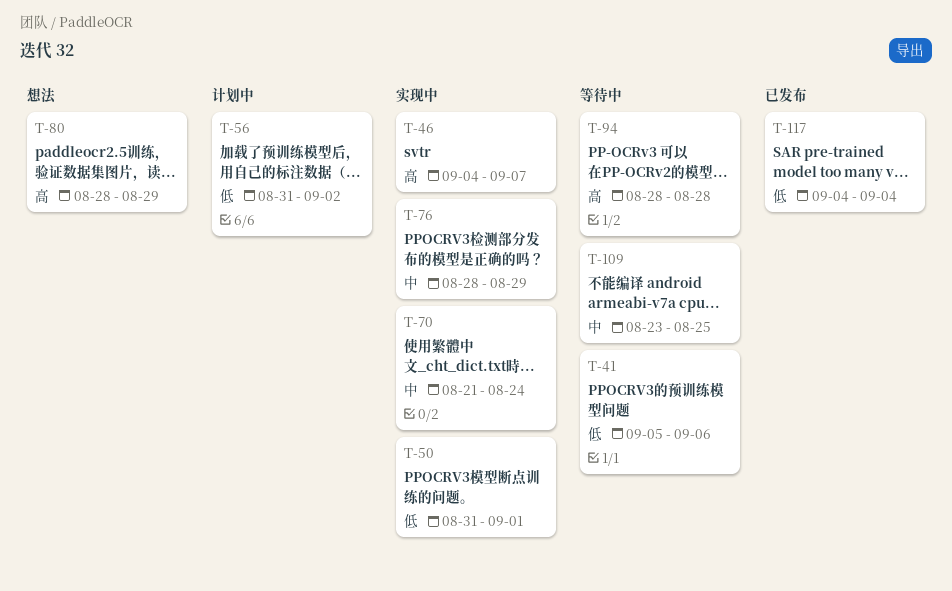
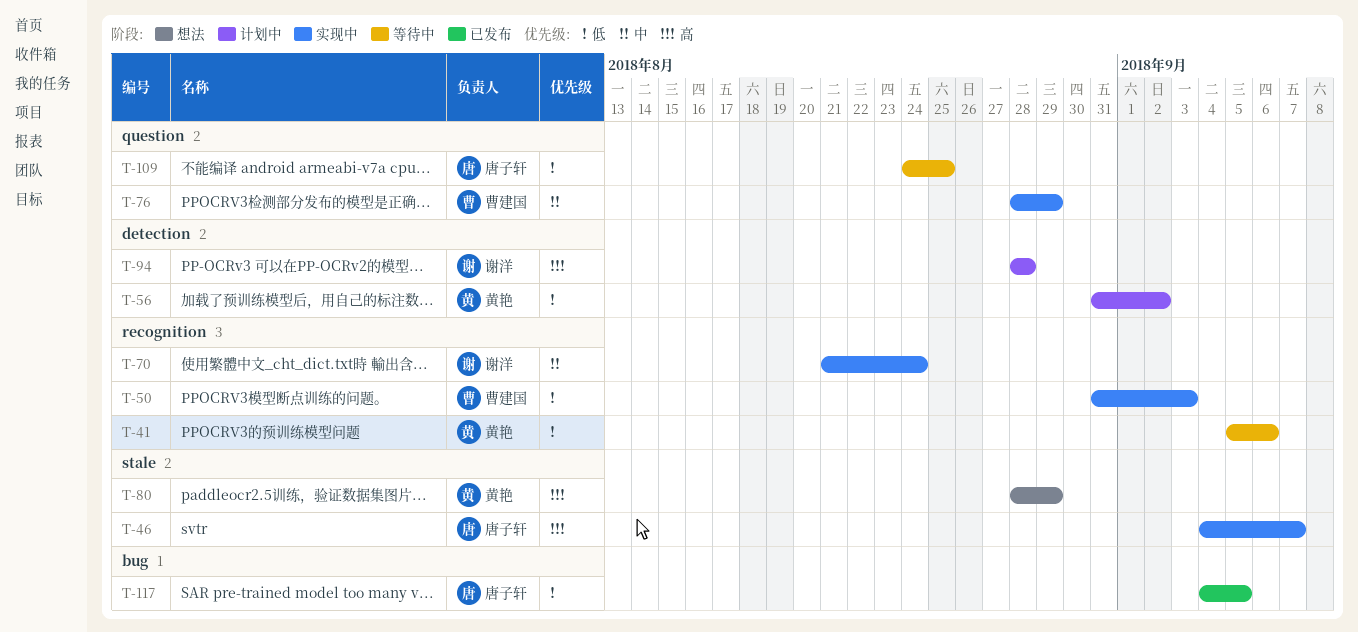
T-50, due: Sep 1 -> Sep 3
T-94, status: 等待中 -> 计划中
T-109, priority: 中 -> 低
T-109, start: Aug 23 -> Aug 24
T-117, due: Sep 4 -> Sep 5

